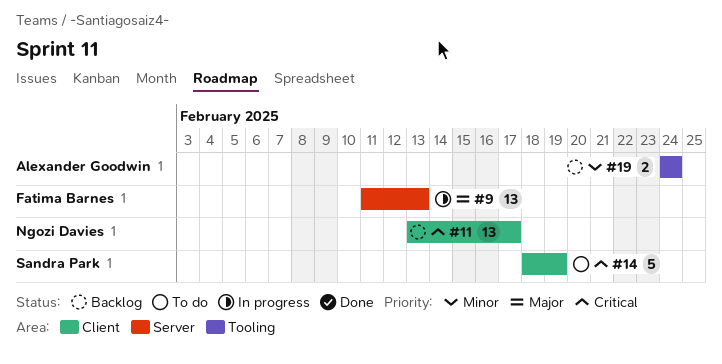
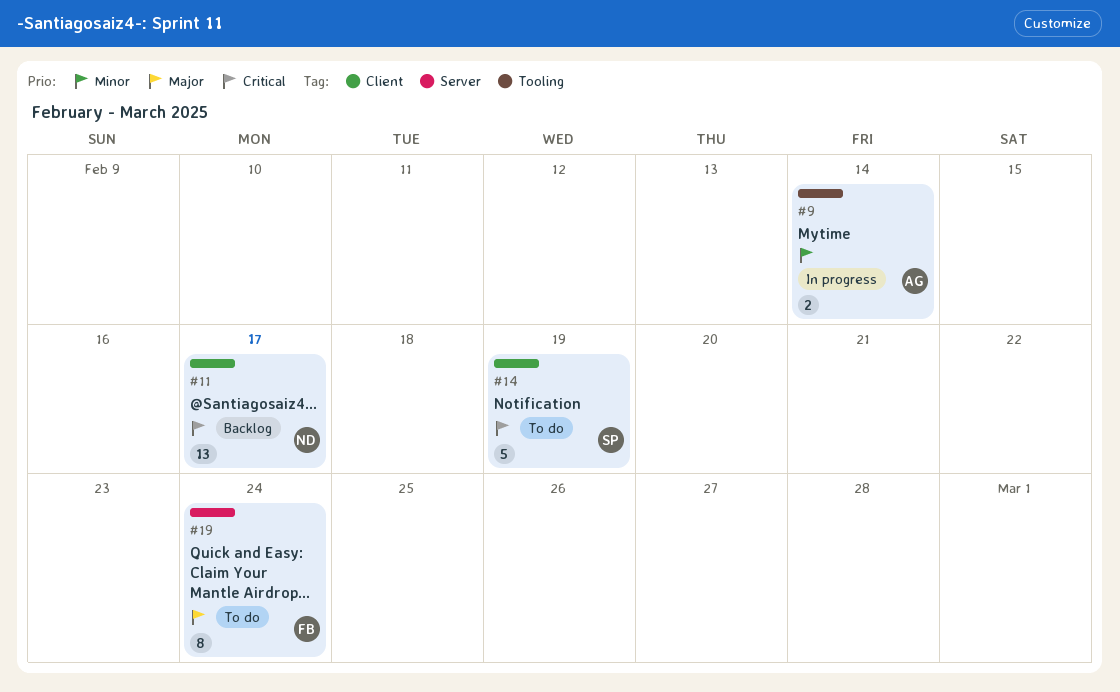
#9, owner: Fatima Barnes -> Alexander Goodwin
#9, priority: Major -> Minor
#9, label: Server -> Tooling
#9, estimate: 13 -> 2
#9, due: Feb 13 -> Feb 14
#19, status: Backlog -> To do
#19, owner: Alexander Goodwin -> Fatima Barnes
#19, priority: Minor -> Major
#19, label: Tooling -> Server
#19, estimate: 2 -> 8

